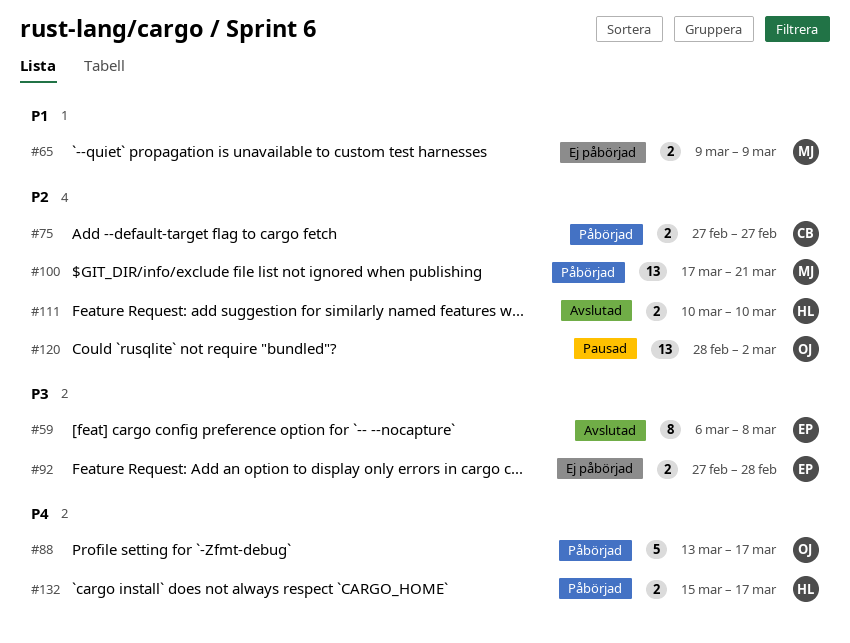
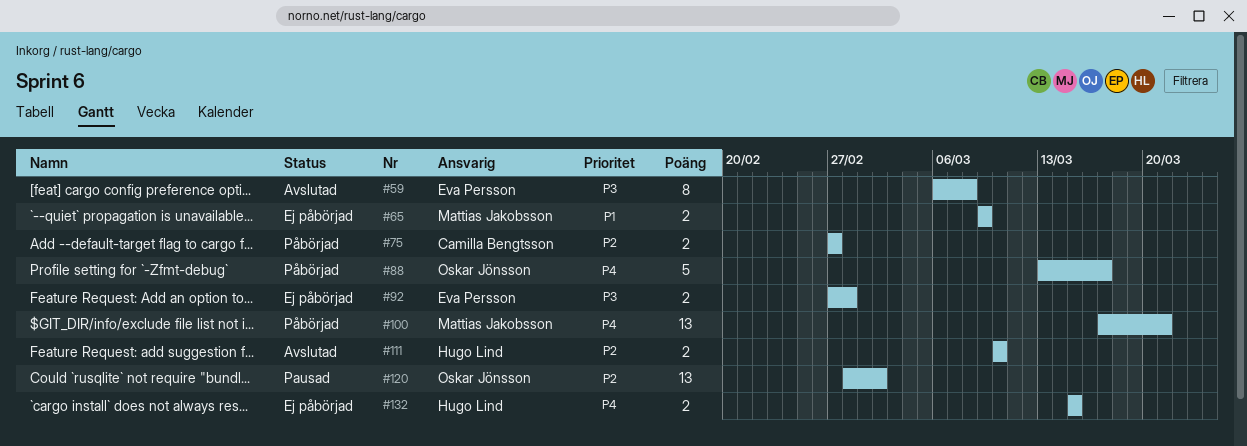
#100, priority: P2 -> P4
#132, status: Påbörjad -> Ej påbörjad
#132, due: Mar 17 -> Mar 15

